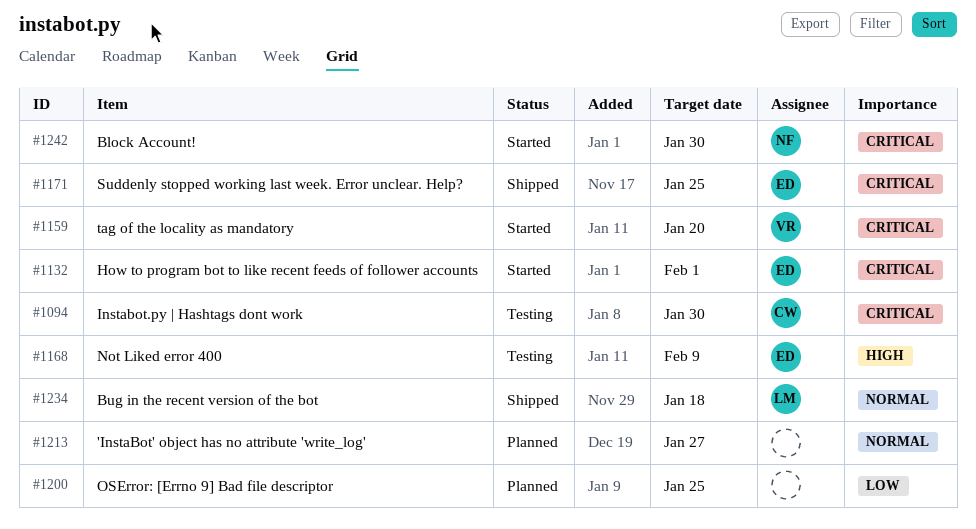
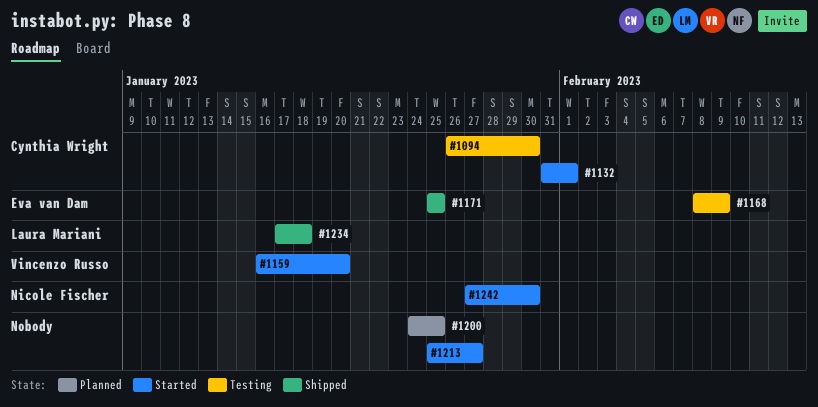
#1132, owner: Eva van Dam -> Cynthia Wright
#1213, status: Planned -> Started

